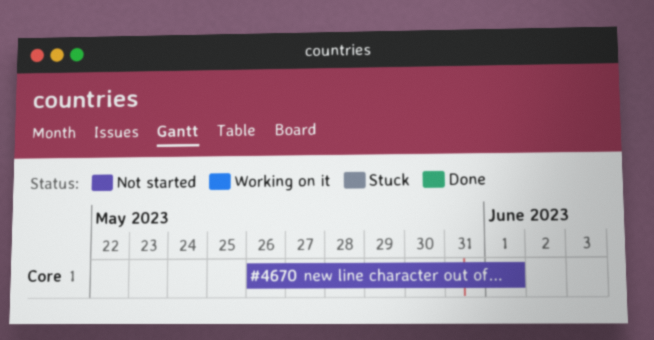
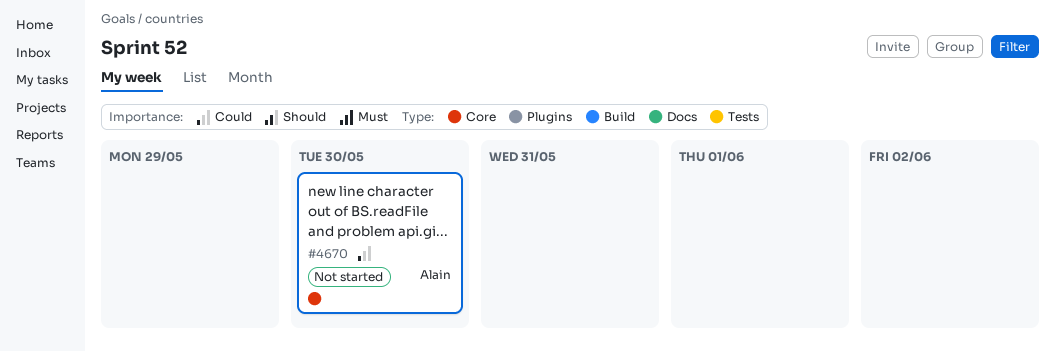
#4670, due: Jun 1 -> May 30

